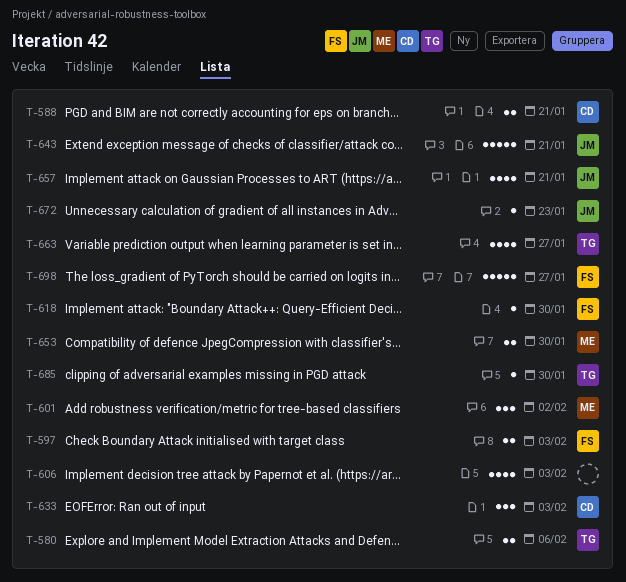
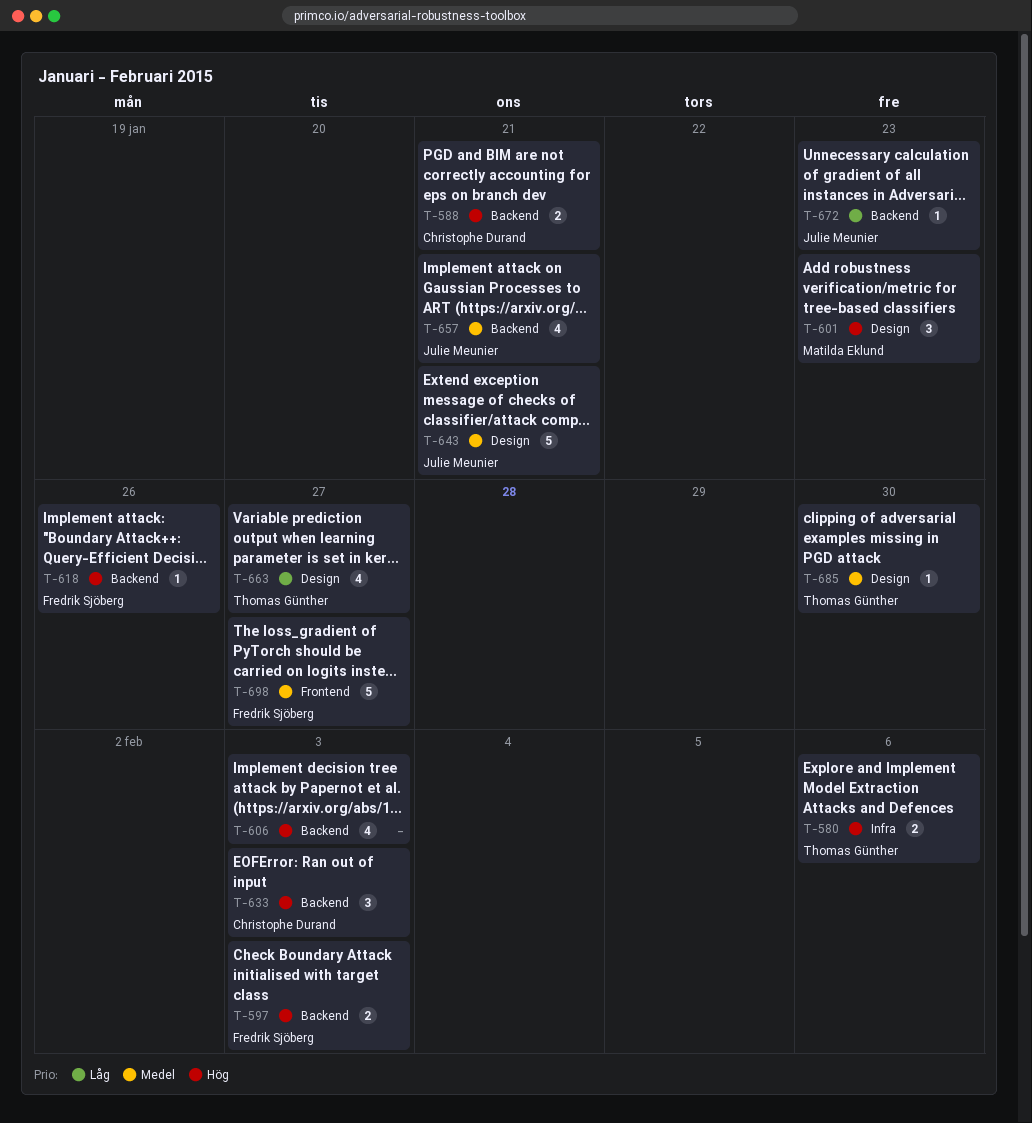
T-601, due: Feb 2 -> Jan 23
T-618, due: Jan 30 -> Jan 26
T-653: present -> none

